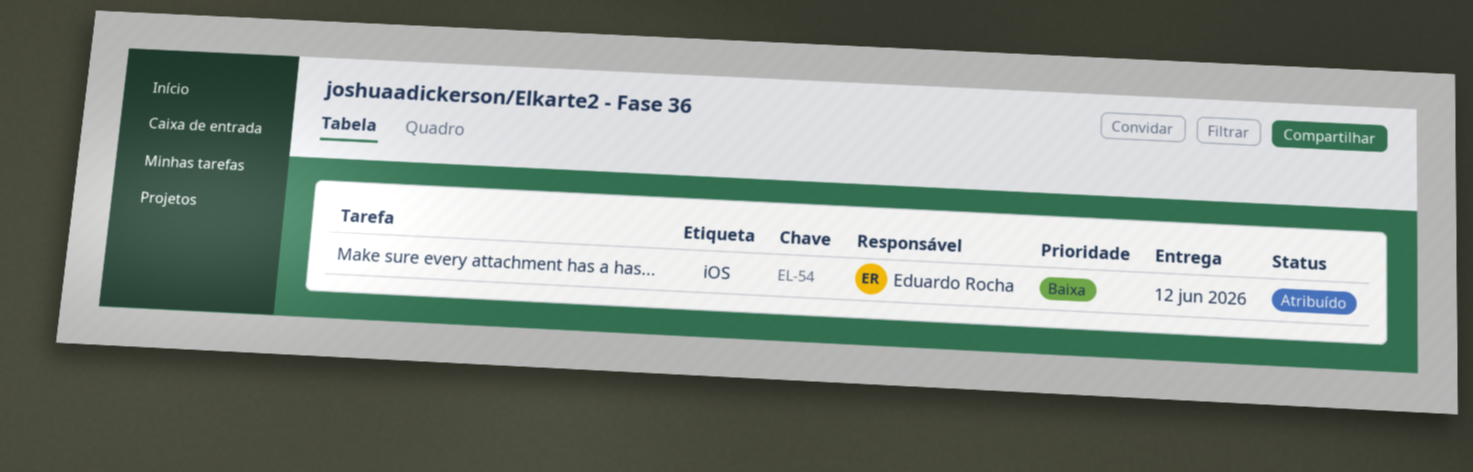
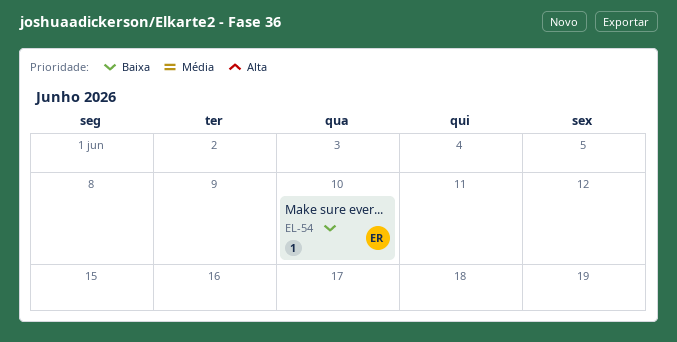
EL-54, due: Jun 12 -> Jun 10

